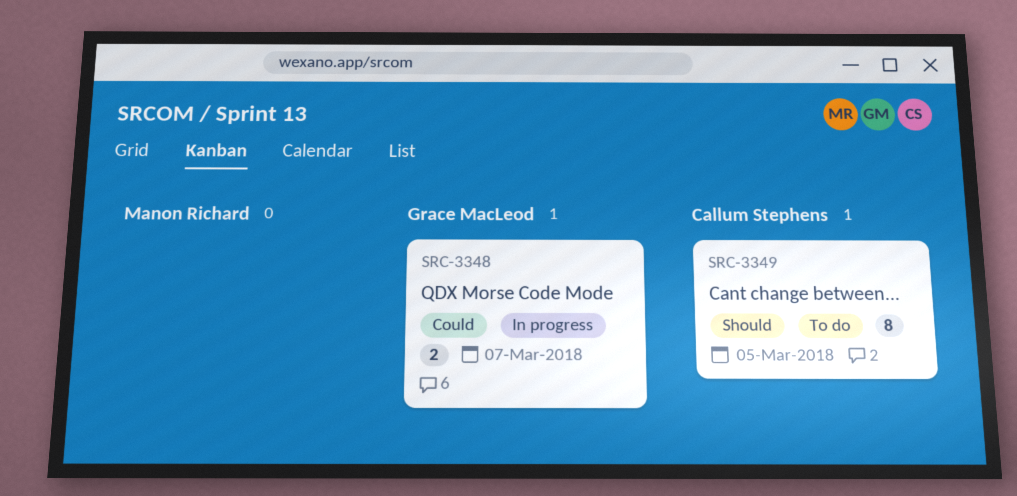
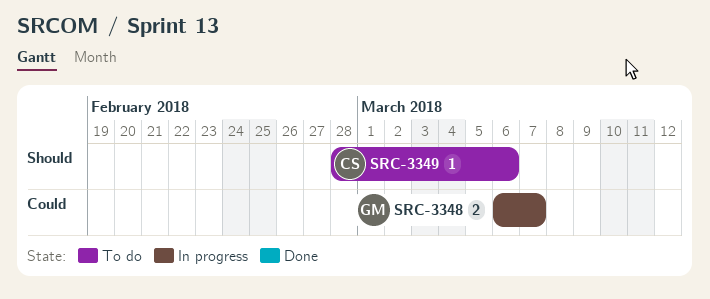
SRC-3349, estimate: 8 -> 1
SRC-3349, due: Mar 5 -> Mar 6

